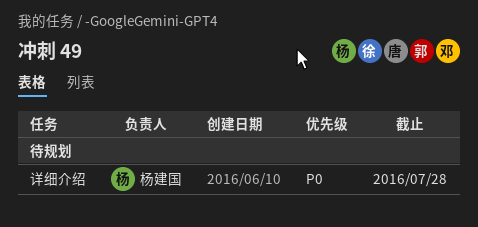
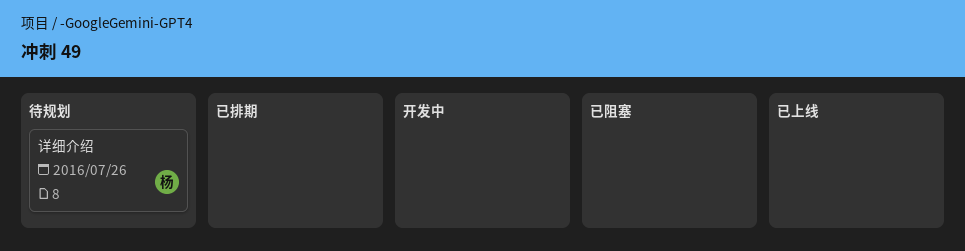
详细介绍, due: Jul 28 -> Jul 26

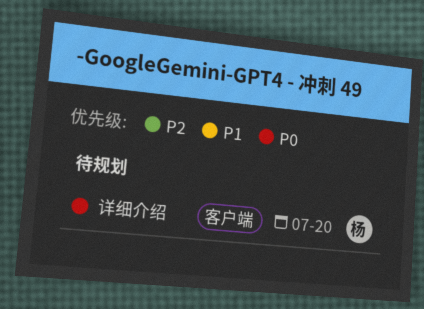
详细介绍, due: Jul 26 -> Jul 20

